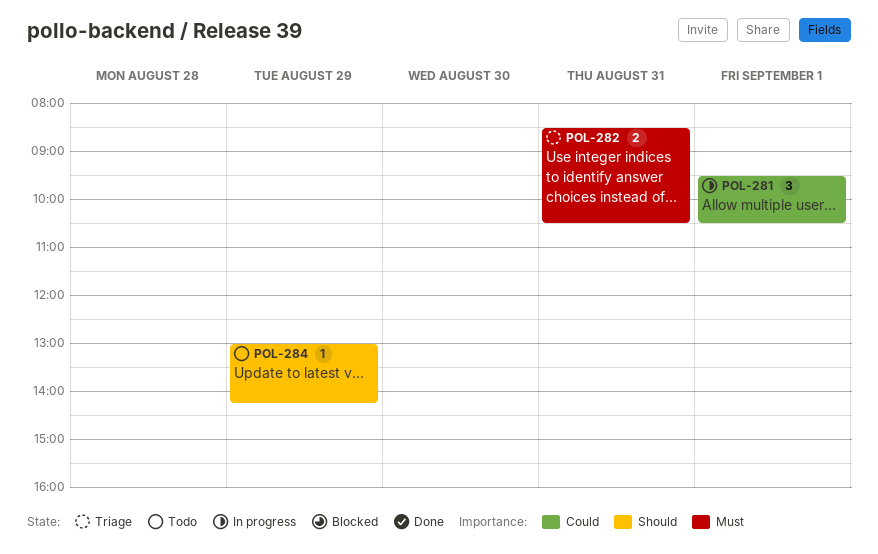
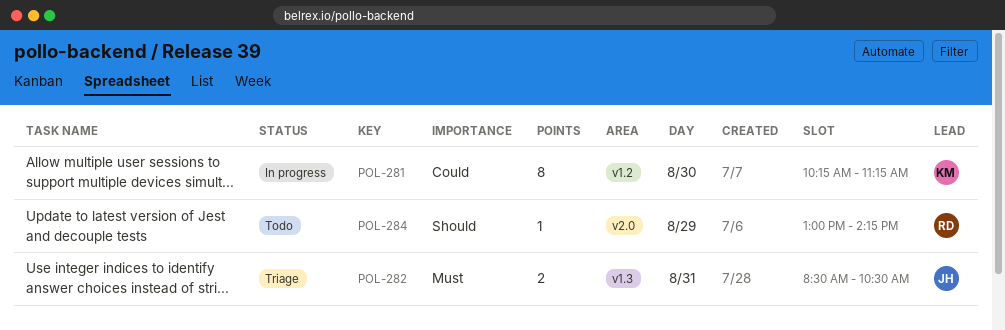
POL-281, estimate: 3 -> 8
POL-281, day: Sep 1 -> Aug 30
POL-281, begins: 09:30 -> 10:15
POL-281, ends: 10:30 -> 11:15

